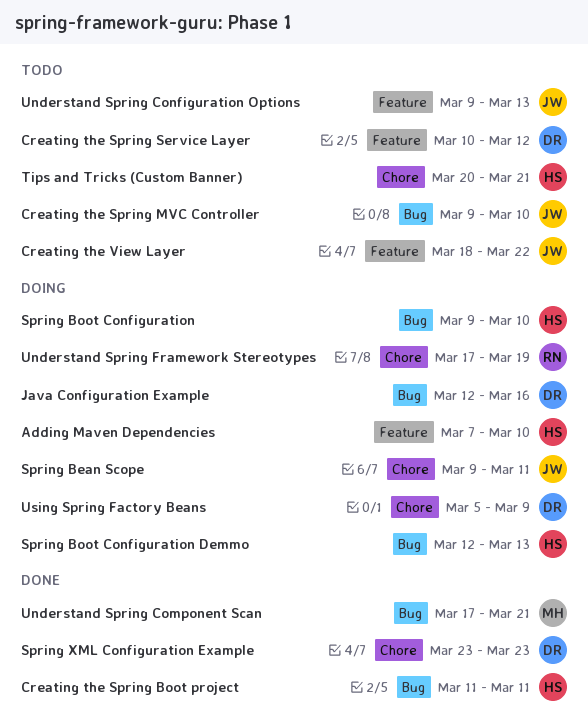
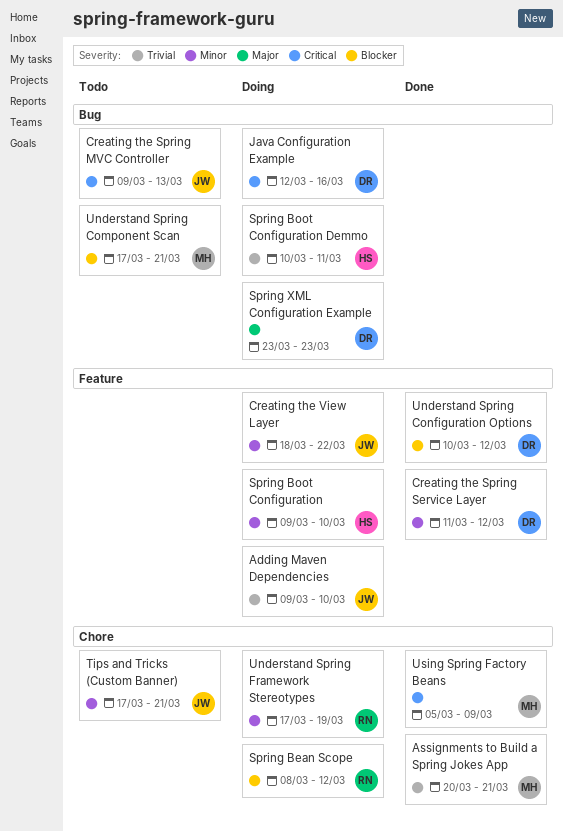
Adding Maven Dependencies, owner: HS -> JW
Adding Maven Dependencies, start: Mar 7 -> Mar 9
Assignments to Build a Spring Jokes App: none -> present
Creating the Spring Boot project: present -> none
Creating the Spring MVC Controller, due: Mar 10 -> Mar 13
Creating the Spring Service Layer, status: Todo -> Done
Creating the Spring Service Layer, start: Mar 10 -> Mar 11
Creating the View Layer, status: Todo -> Doing
Spring Bean Scope, owner: JW -> RN
Spring Bean Scope, start: Mar 9 -> Mar 8
Spring Bean Scope, due: Mar 11 -> Mar 12
Spring Boot Configuration, label: Bug -> Feature
Spring Boot Configuration Demmo, start: Mar 12 -> Mar 10
Spring Boot Configuration Demmo, due: Mar 13 -> Mar 11
Spring XML Configuration Example, status: Done -> Doing
Spring XML Configuration Example, label: Chore -> Bug
Tips and Tricks (Custom Banner), owner: HS -> JW
Tips and Tricks (Custom Banner), start: Mar 20 -> Mar 17
Understand Spring Component Scan, status: Done -> Todo
Understand Spring Configuration Options, status: Todo -> Done
Understand Spring Configuration Options, owner: JW -> DR
Understand Spring Configuration Options, start: Mar 9 -> Mar 10
Understand Spring Configuration Options, due: Mar 13 -> Mar 12
Using Spring Factory Beans, status: Doing -> Done
Using Spring Factory Beans, owner: DR -> MH

